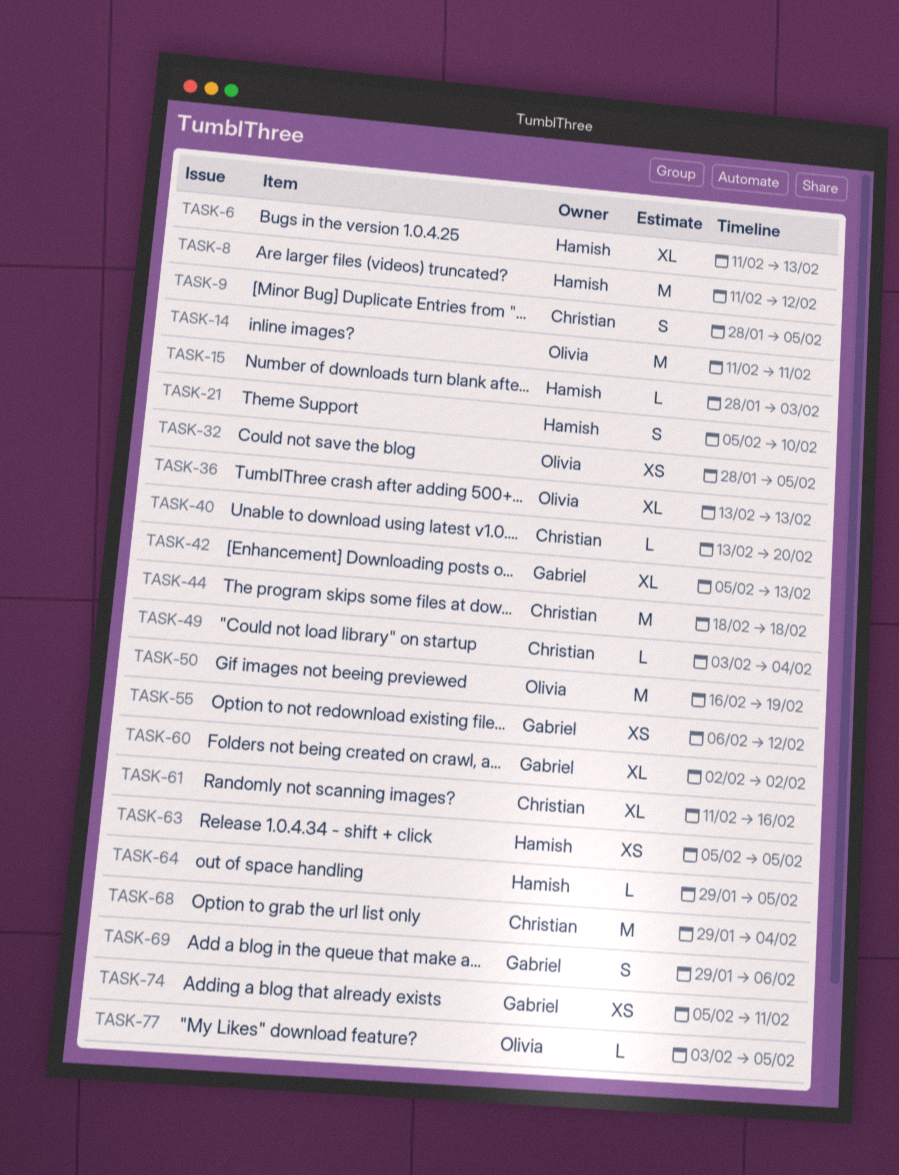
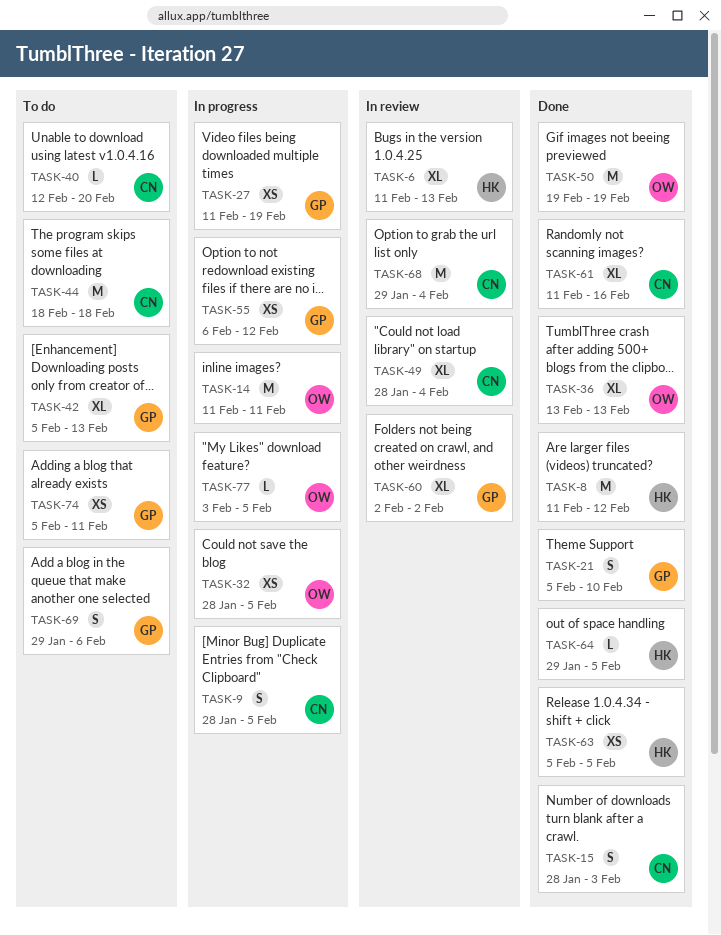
TASK-15, owner: Hamish -> Christian
TASK-15, estimate: L -> S
TASK-21, owner: Hamish -> Gabriel
TASK-27: none -> present
TASK-40, start: Feb 13 -> Feb 12
TASK-49, estimate: L -> XL
TASK-49, start: Feb 3 -> Jan 28
TASK-50, start: Feb 16 -> Feb 19

